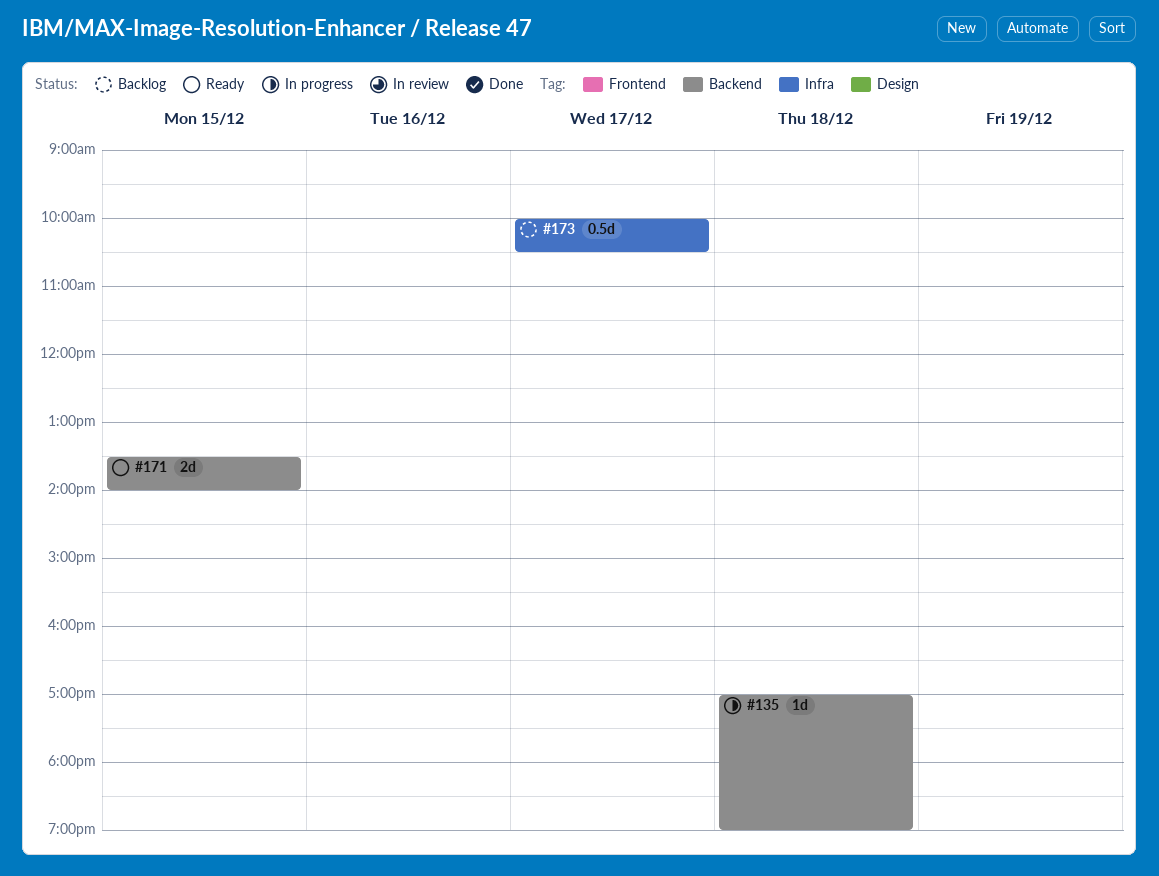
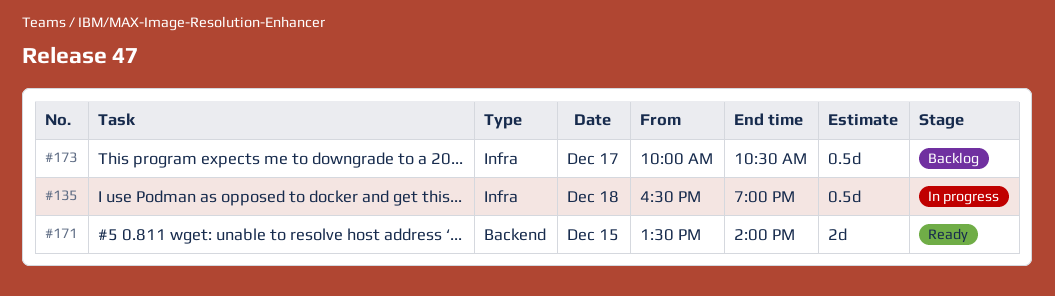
#135, label: Backend -> Infra
#135, estimate: 1d -> 0.5d
#135, begins: 17:00 -> 16:30

